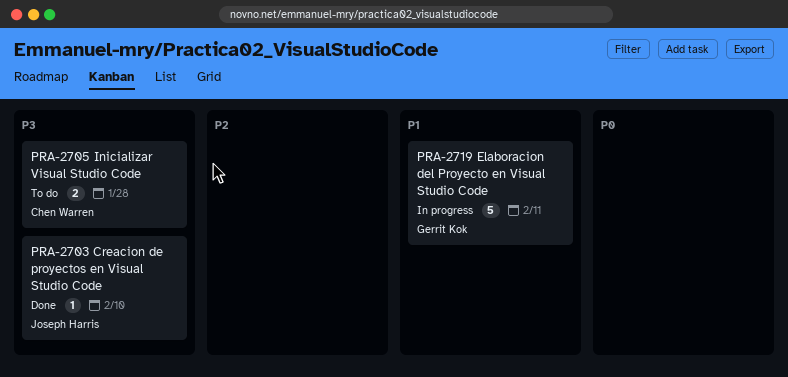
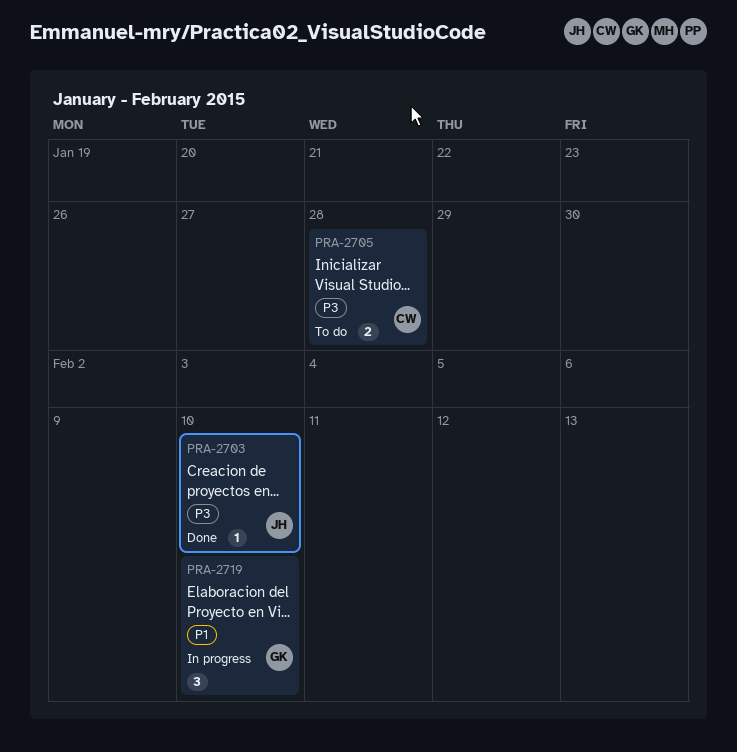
PRA-2719, estimate: 5 -> 3
PRA-2719, due: Feb 11 -> Feb 10

